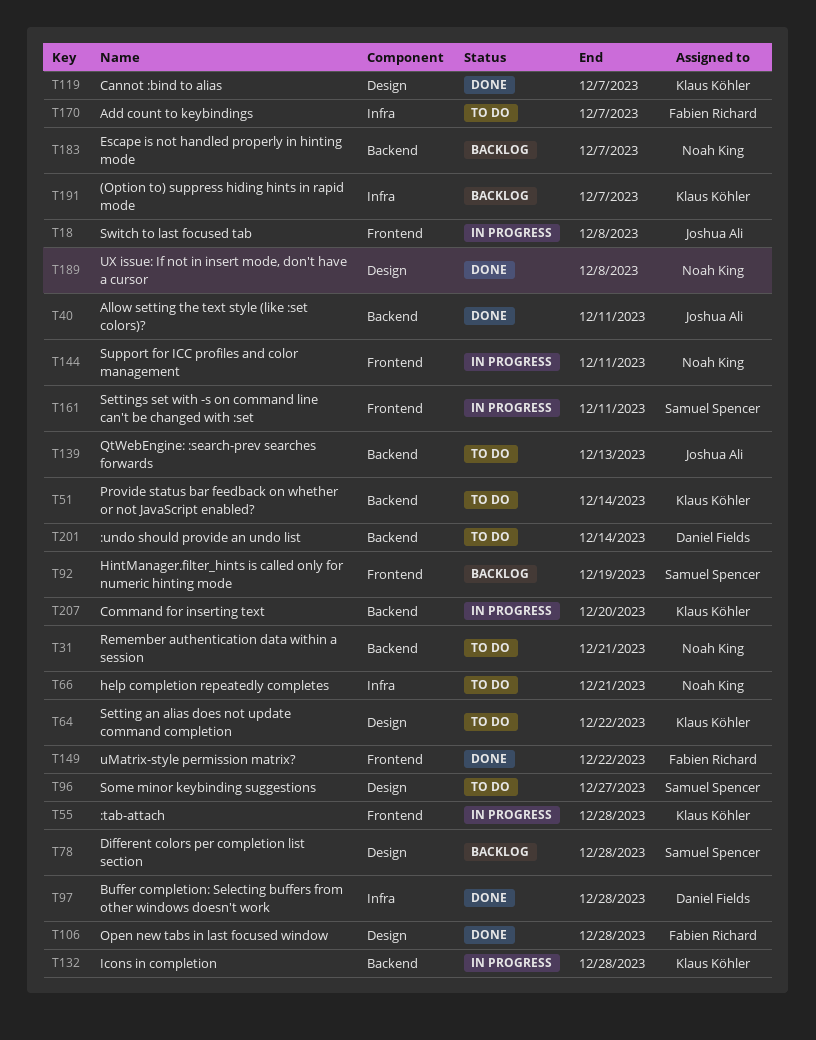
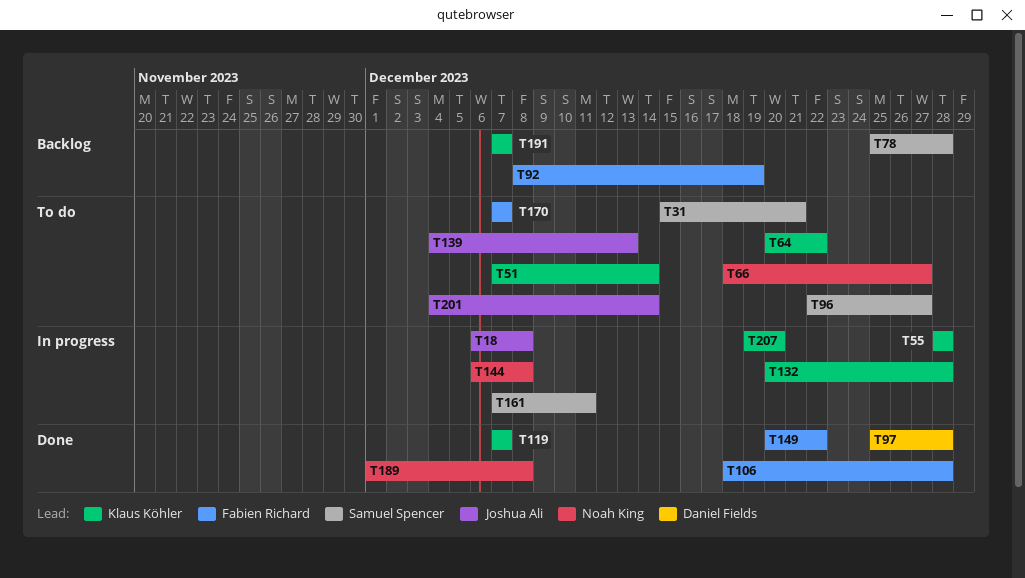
T31, owner: Noah King -> Samuel Spencer
T40: present -> none
T66, due: Dec 21 -> Dec 27
T92, owner: Samuel Spencer -> Fabien Richard
T144, due: Dec 11 -> Dec 8
T183: present -> none
T201, owner: Daniel Fields -> Joshua Ali

